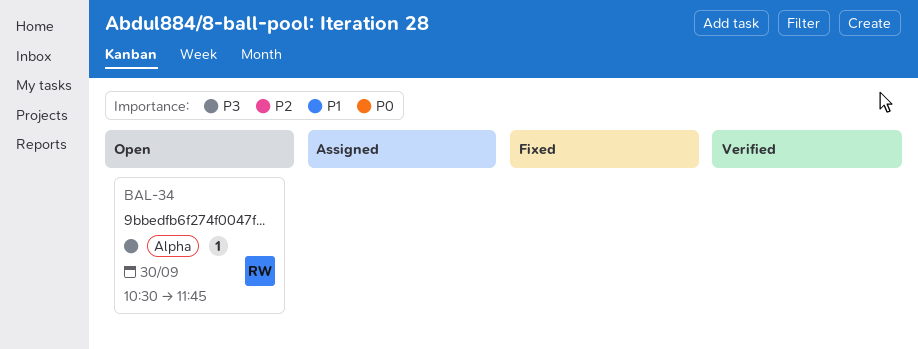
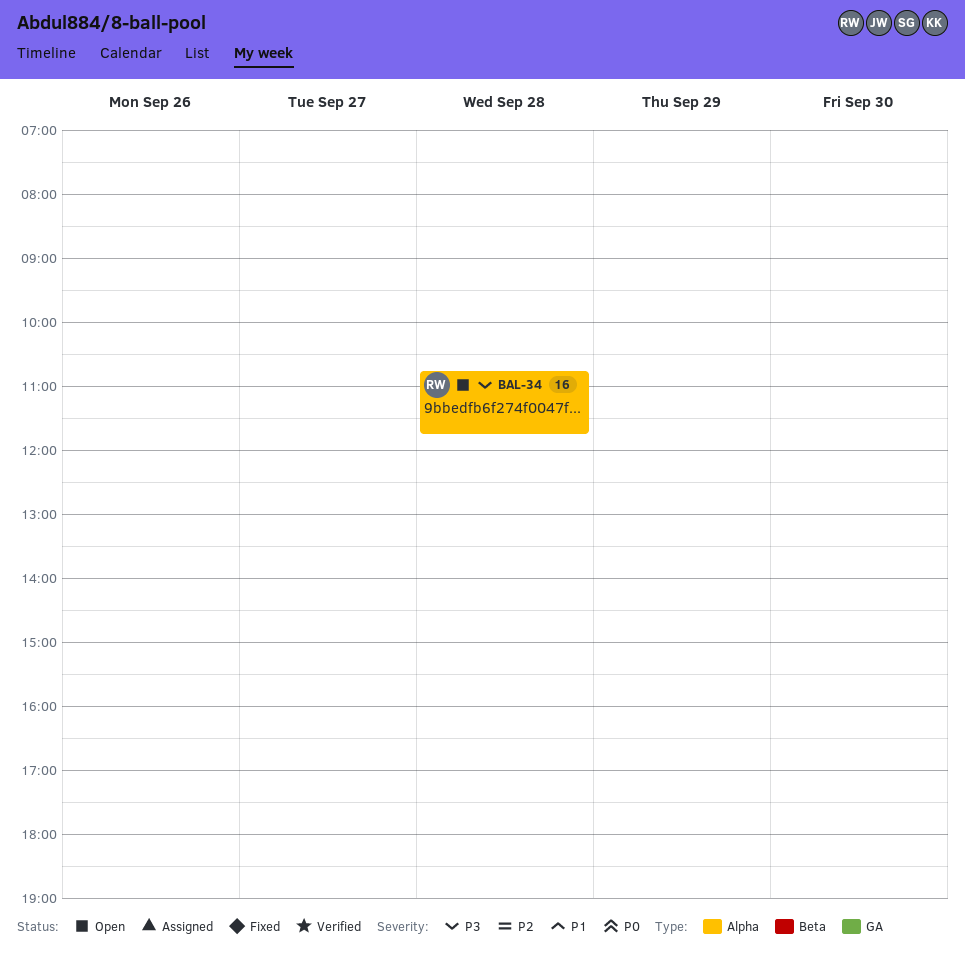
BAL-34, estimate: 1 -> 16
BAL-34, day: Sep 30 -> Sep 28
BAL-34, begins: 10:30 -> 10:45

